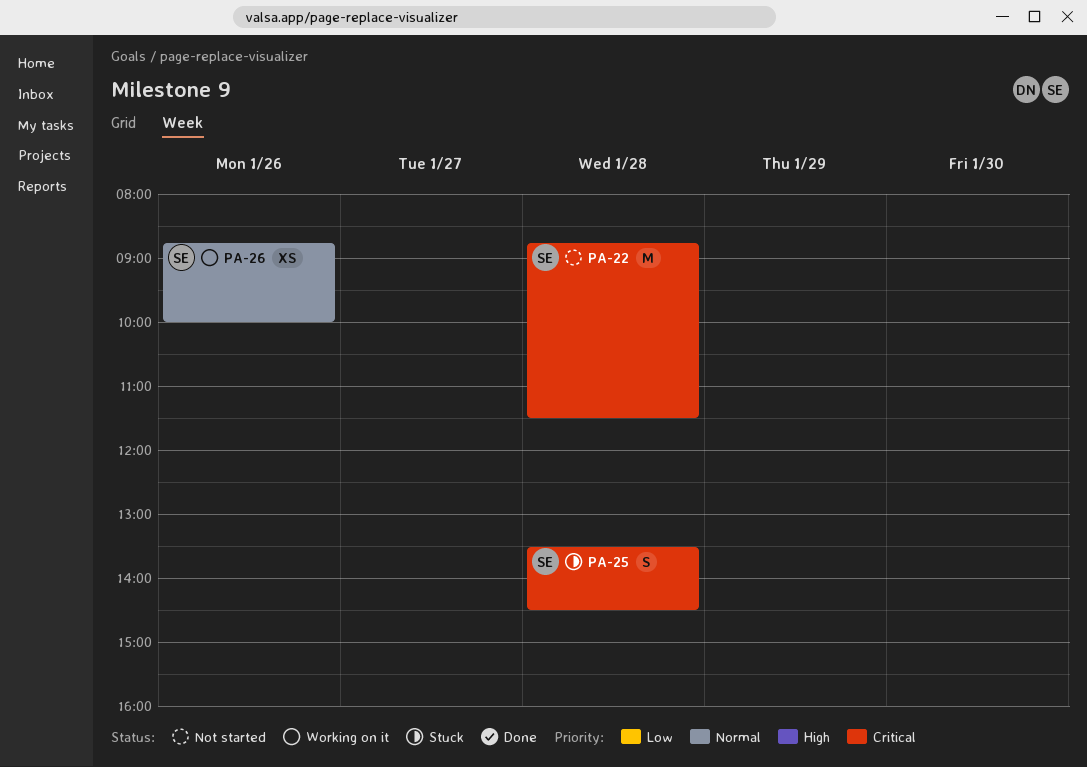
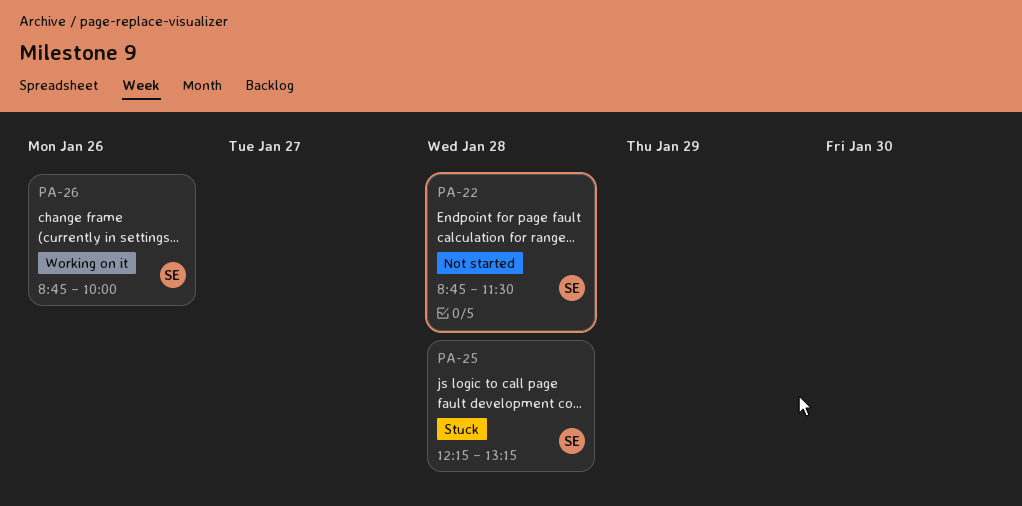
PA-25, begins: 13:30 -> 12:15
PA-25, ends: 14:30 -> 13:15

